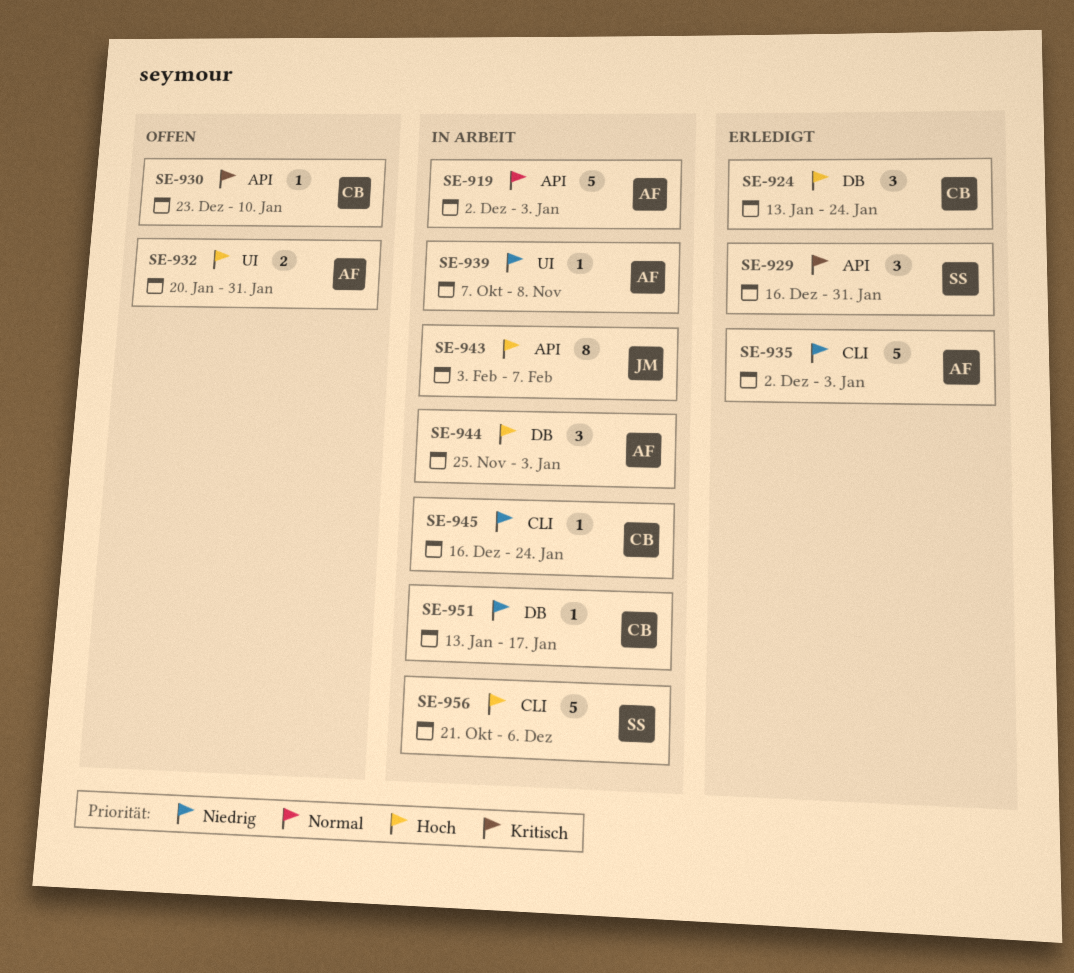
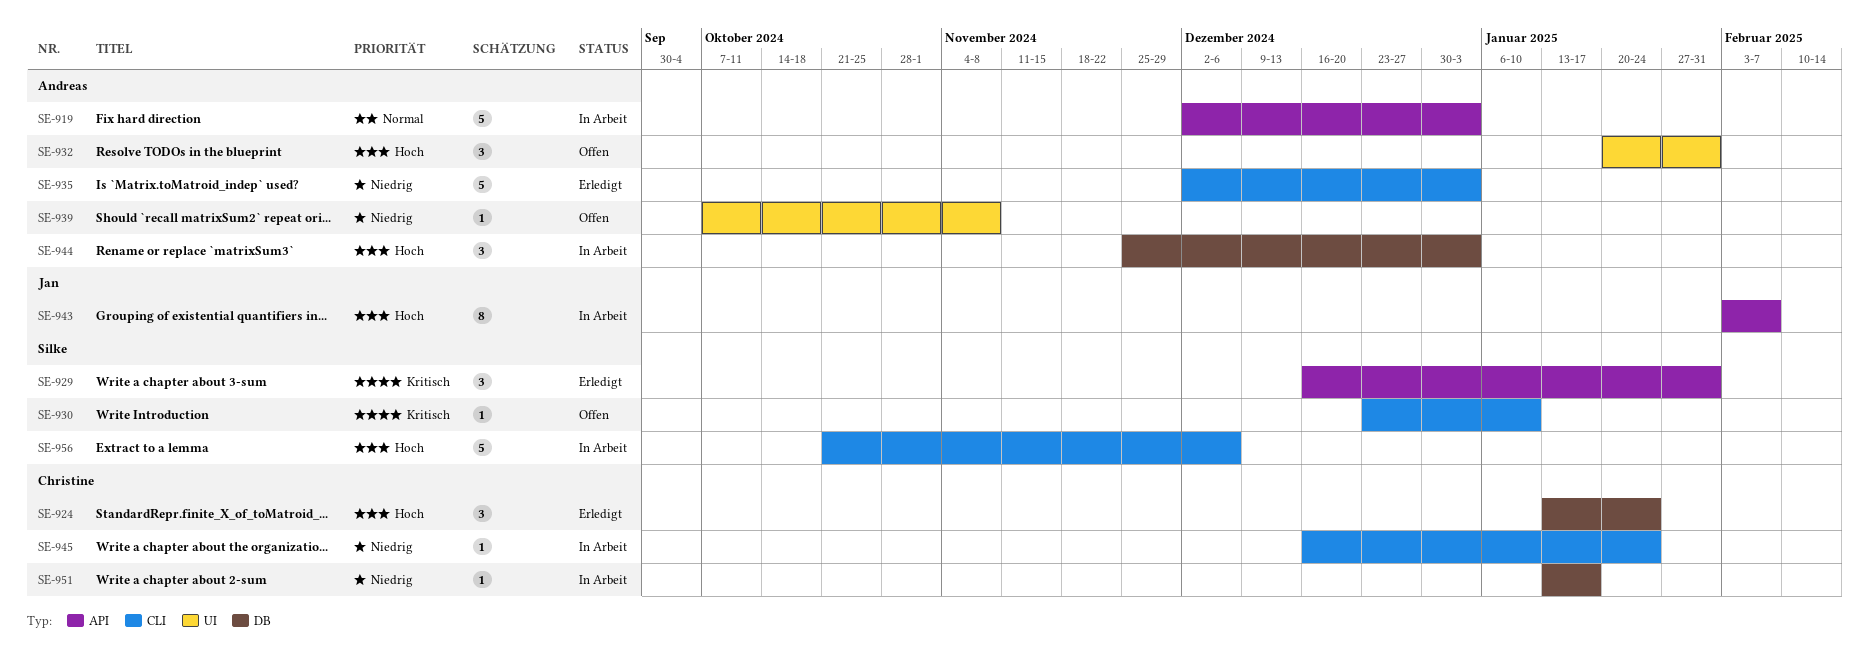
SE-930, owner: Christine -> Silke
SE-930, label: API -> CLI
SE-932, estimate: 2 -> 3
SE-939, status: In Arbeit -> Offen

